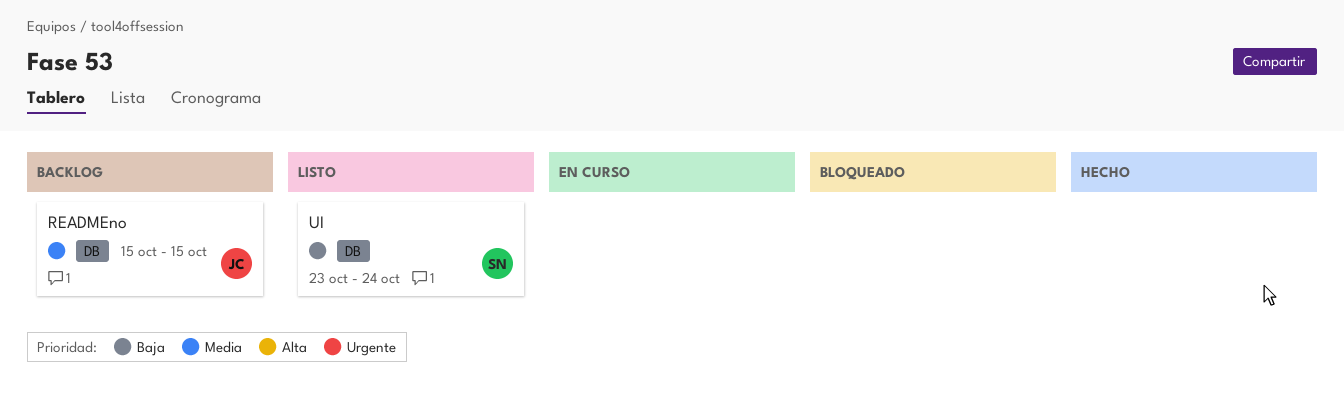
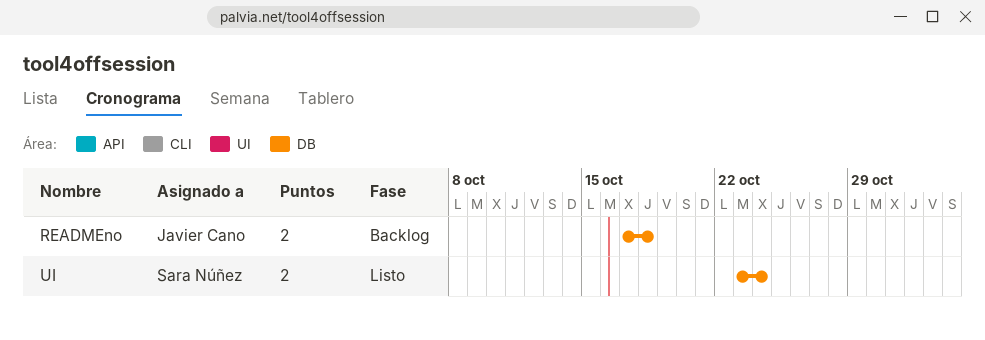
READMEno, start: Oct 15 -> Oct 17
READMEno, due: Oct 15 -> Oct 18

